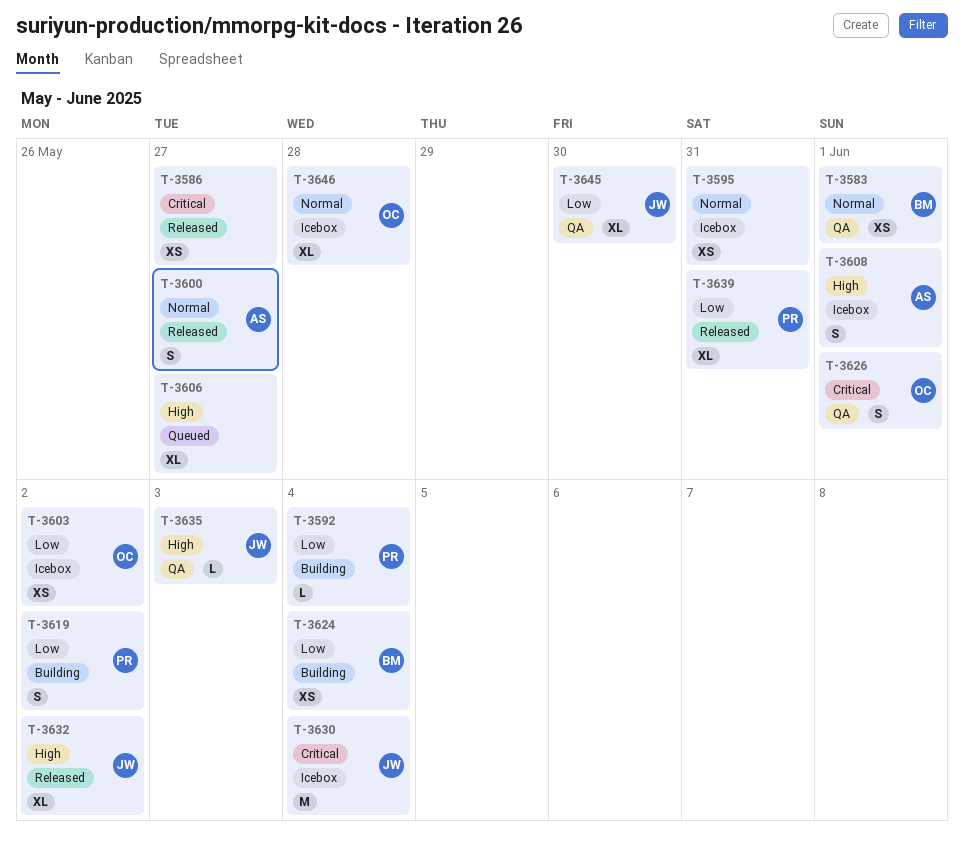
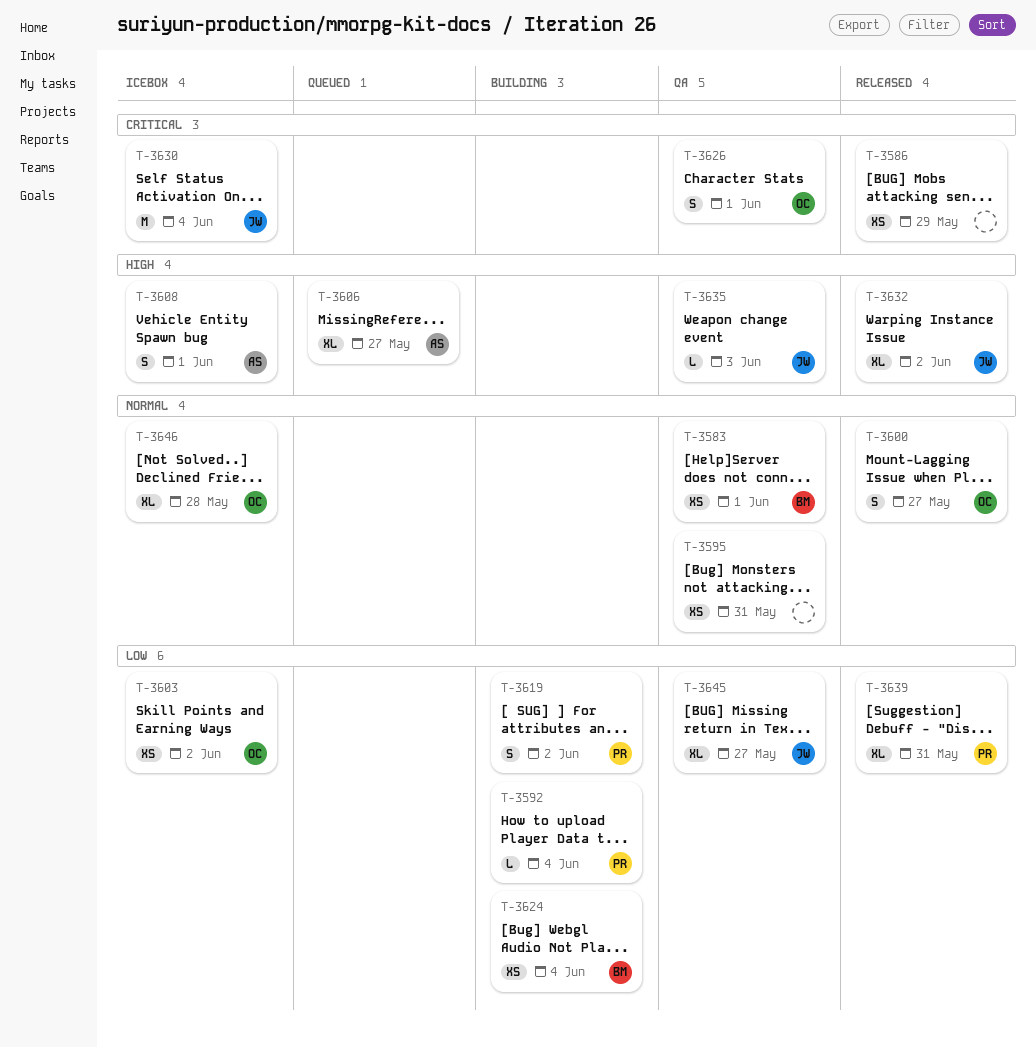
T-3586, due: May 27 -> May 29
T-3595, status: Icebox -> QA
T-3600, owner: AS -> OC
T-3606, owner: none -> AS
T-3645, due: May 30 -> May 27

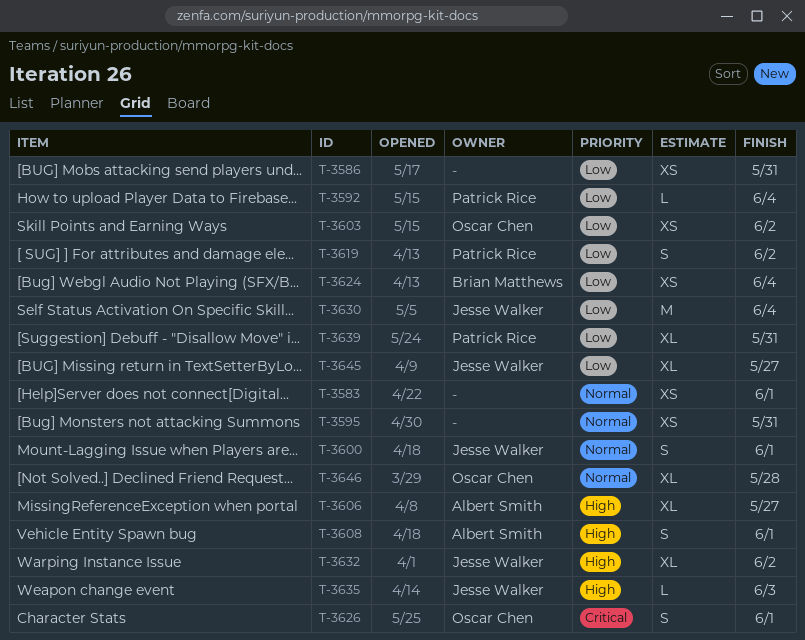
T-3583, owner: Brian Matthews -> none
T-3586, priority: Critical -> Low
T-3586, due: May 29 -> May 31
T-3600, owner: Oscar Chen -> Jesse Walker
T-3600, due: May 27 -> Jun 1
T-3630, priority: Critical -> Low

